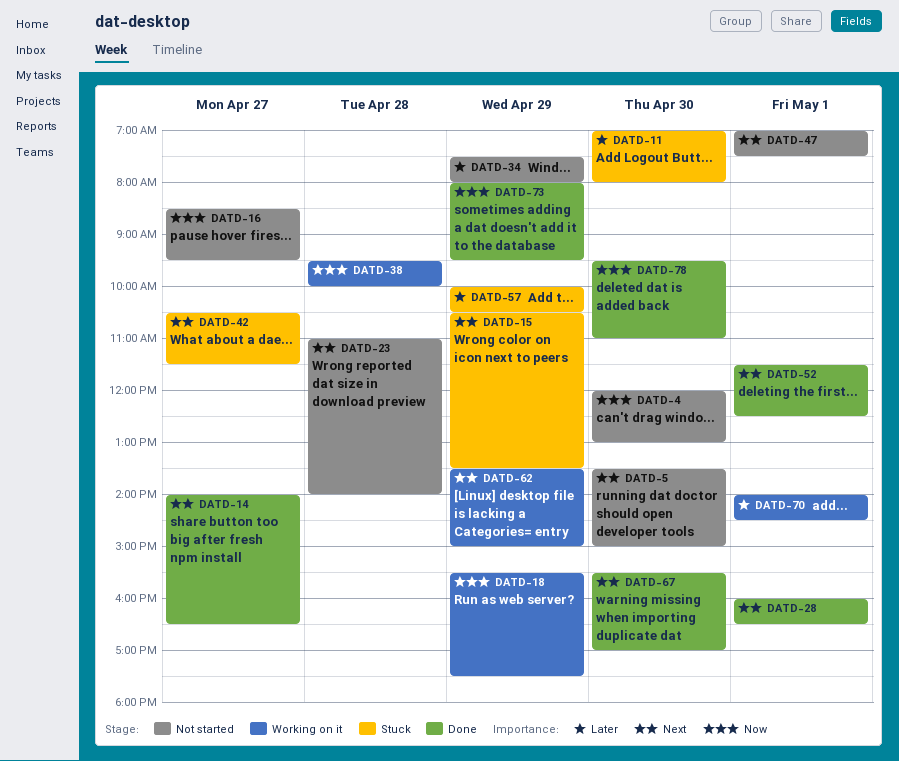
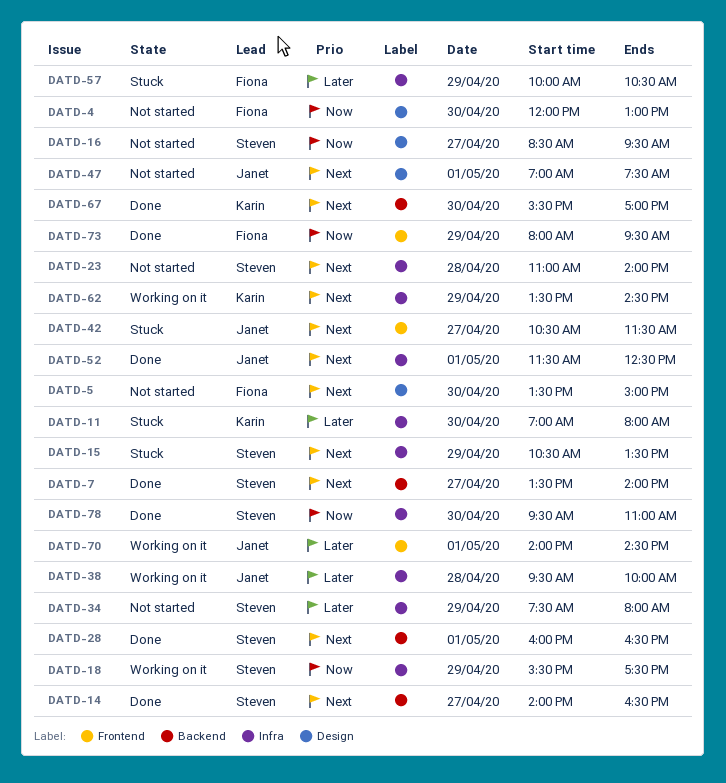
DATD-7: none -> present
DATD-38, priority: Now -> Later
DATD-62, ends: 15:00 -> 14:30

